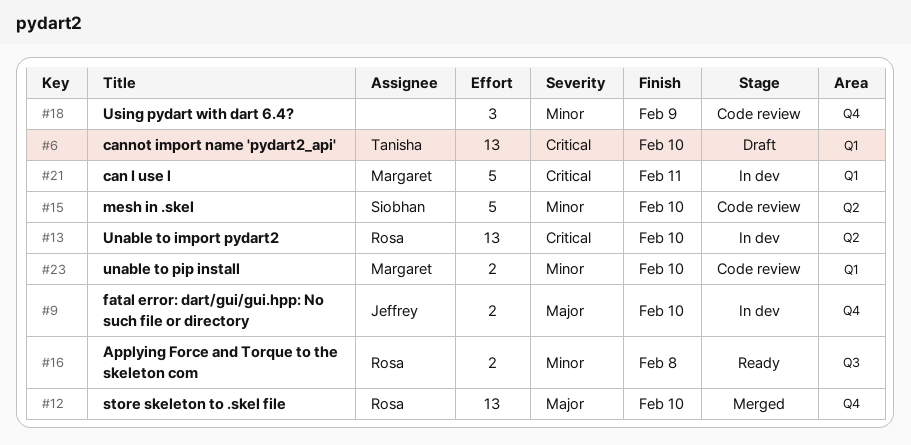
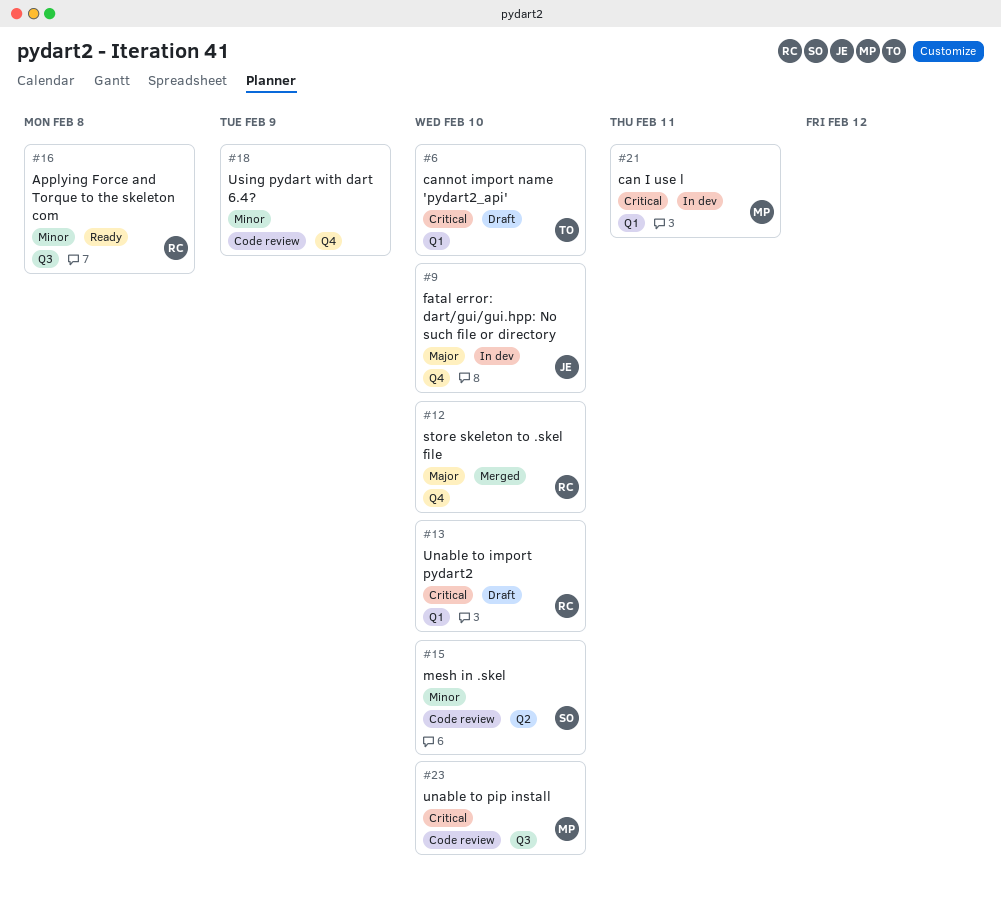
#13, status: In dev -> Draft
#13, label: Q2 -> Q1
#23, priority: Minor -> Critical
#23, label: Q1 -> Q3

